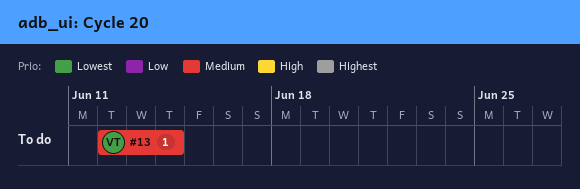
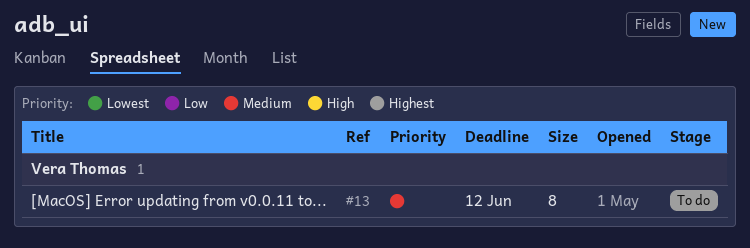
#13, estimate: 1 -> 8
#13, due: Jun 14 -> Jun 12

